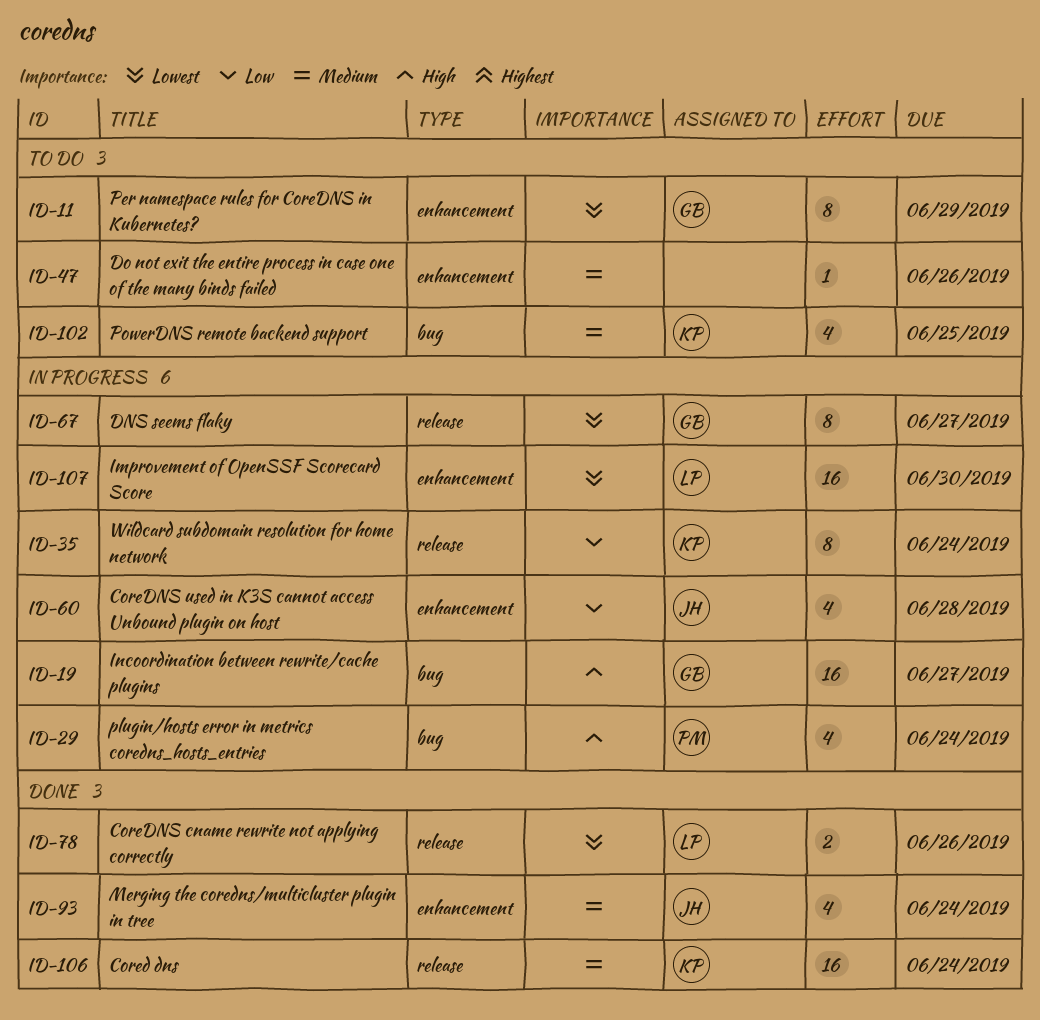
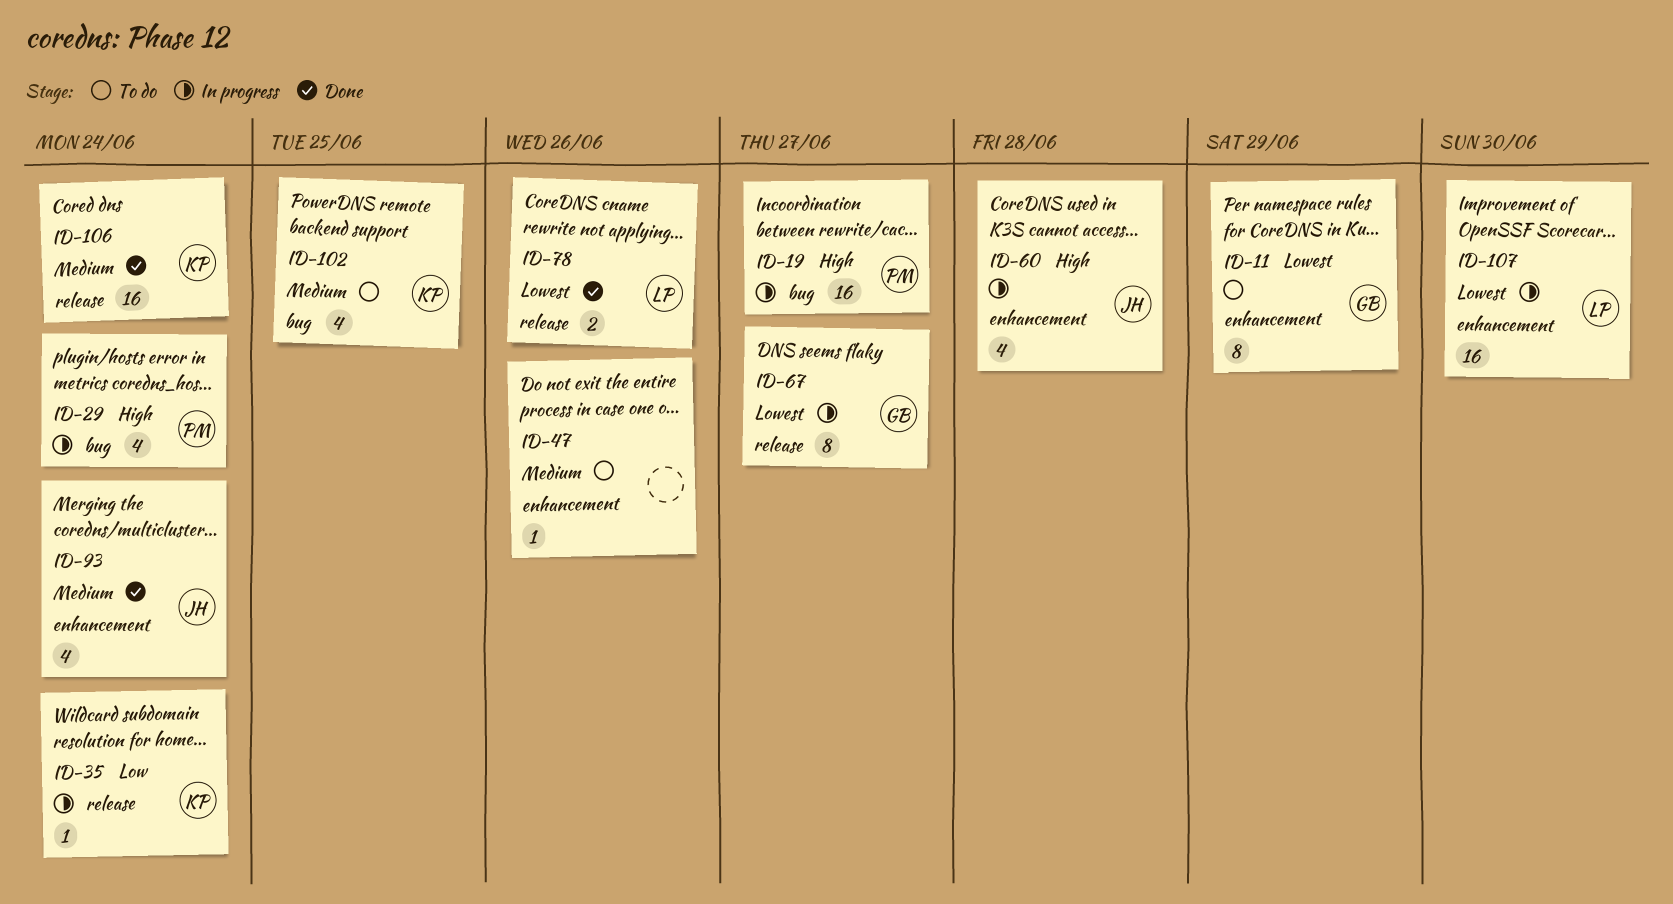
ID-19, owner: GB -> PM
ID-35, estimate: 8 -> 1
ID-60, priority: Low -> High

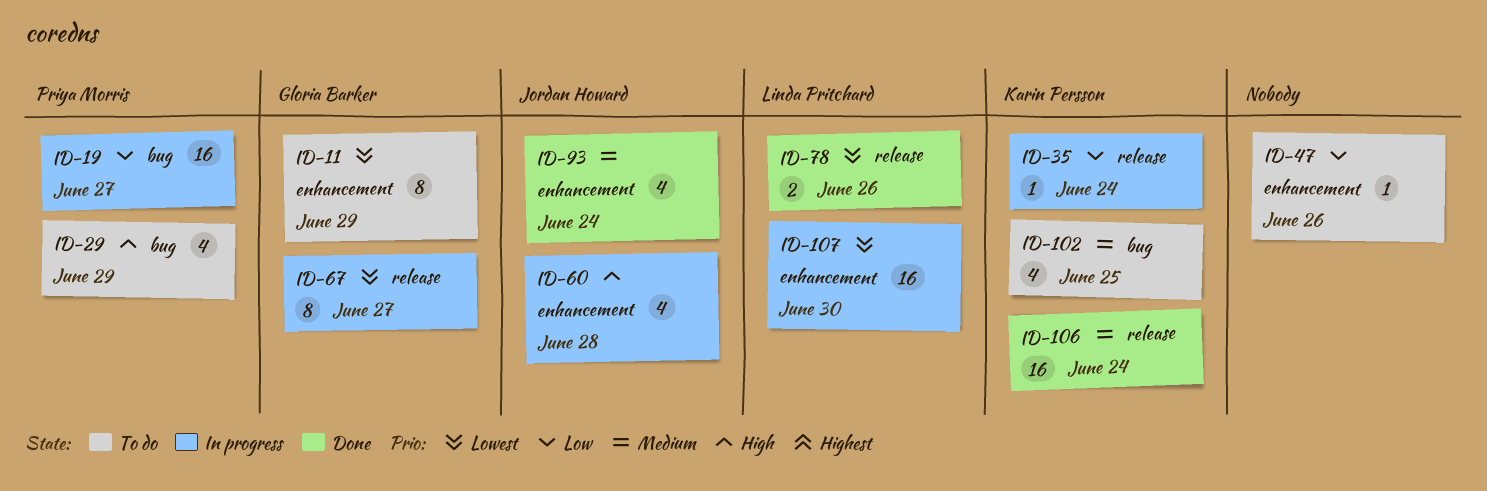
ID-19, priority: High -> Low
ID-29, status: In progress -> To do
ID-29, due: Jun 24 -> Jun 29
ID-47, priority: Medium -> Low

